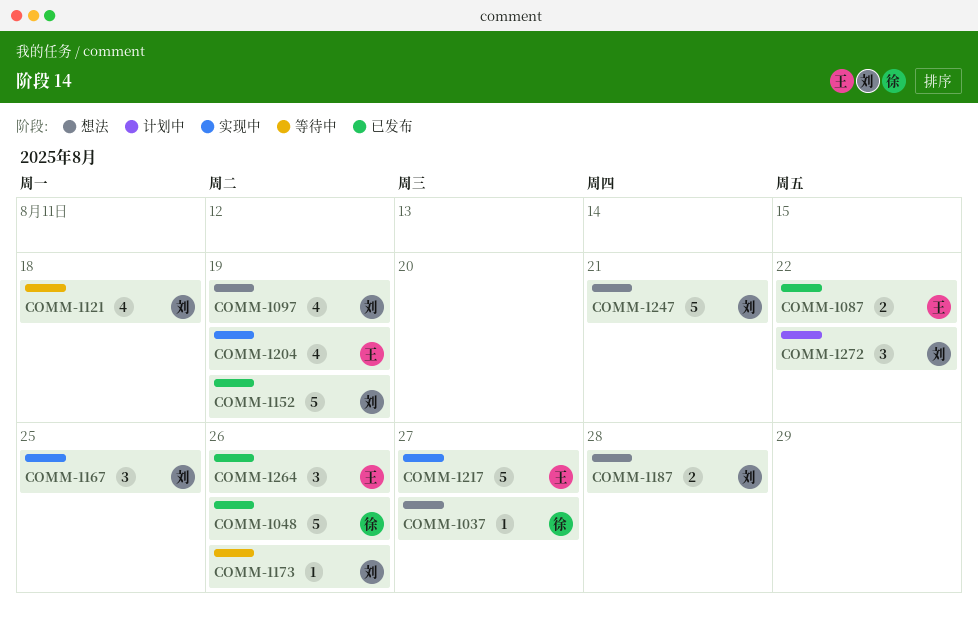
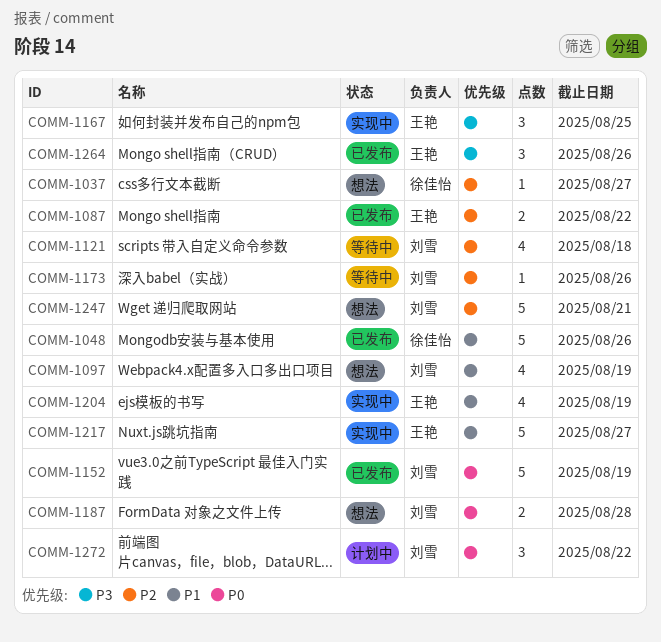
COMM-1167, owner: 刘雪 -> 王艳

